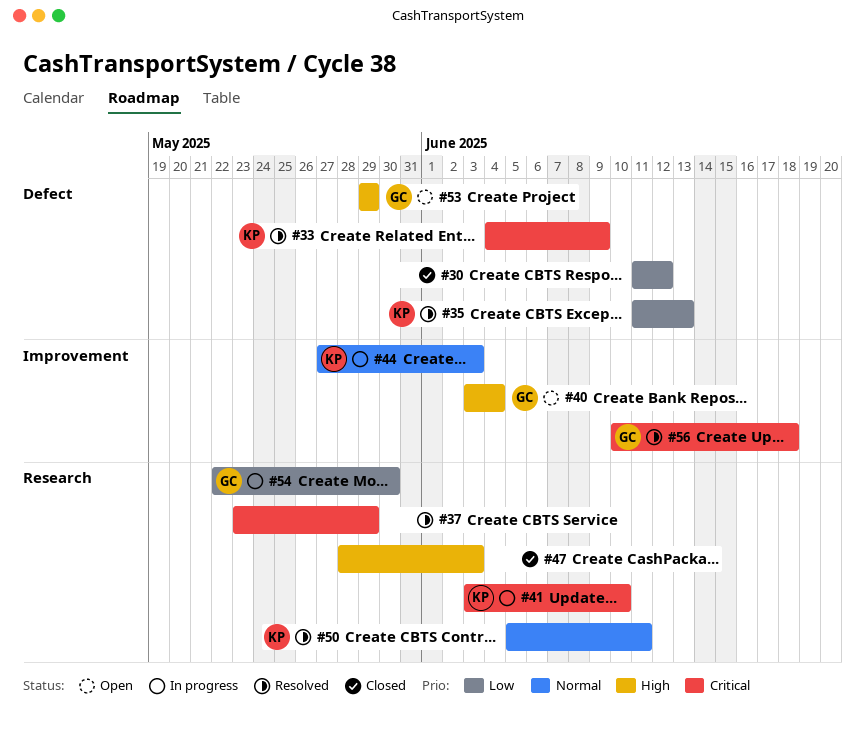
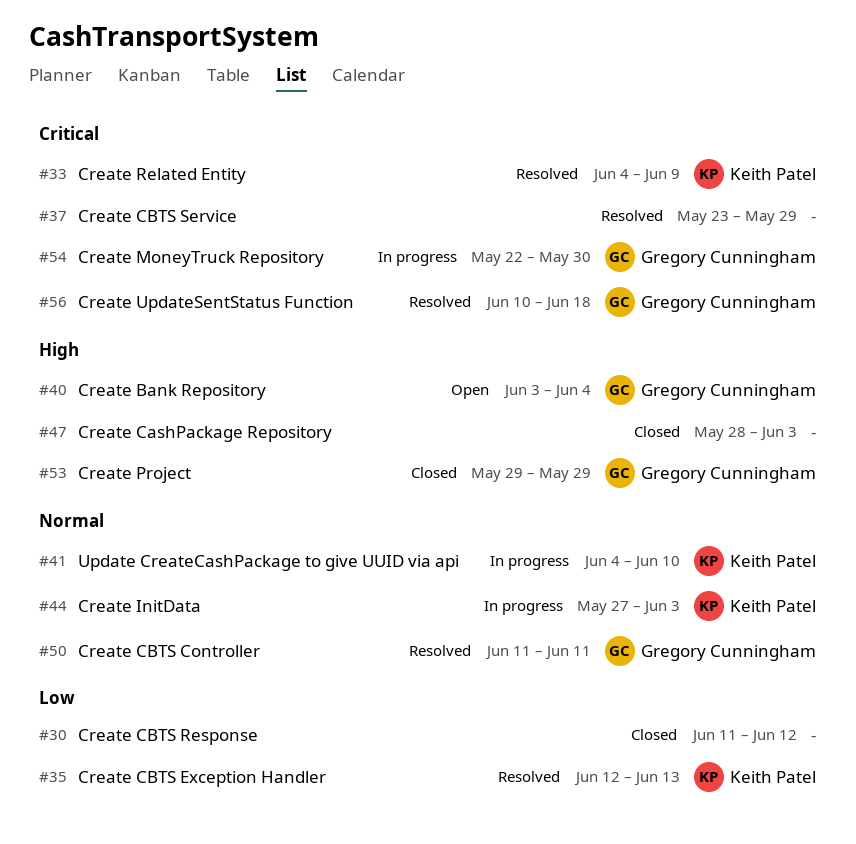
#35, start: Jun 11 -> Jun 12
#41, priority: Critical -> Normal
#41, start: Jun 3 -> Jun 4
#50, owner: Keith Patel -> Gregory Cunningham
#50, start: Jun 5 -> Jun 11
#53, status: Open -> Closed
#54, priority: Low -> Critical

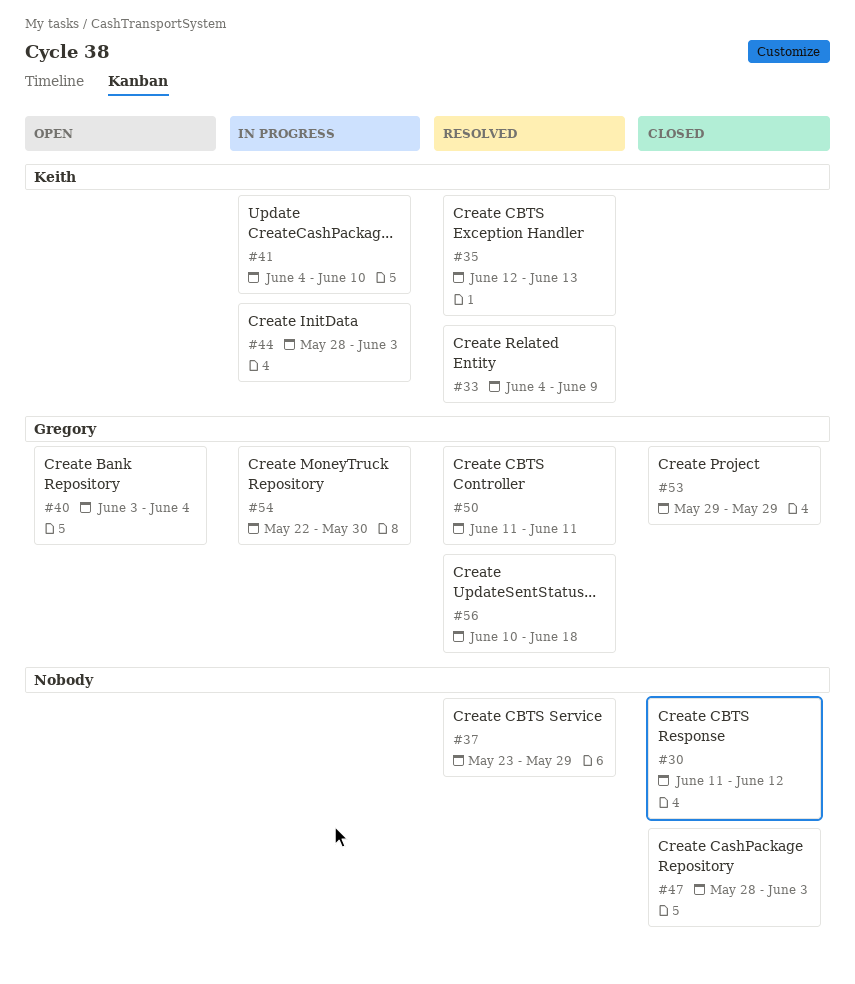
#44, start: May 27 -> May 28

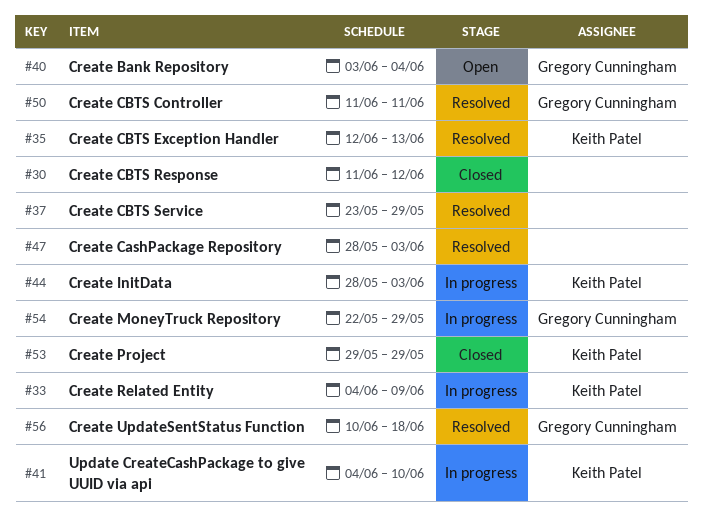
#33, status: Resolved -> In progress
#47, status: Closed -> Resolved
#53, owner: Gregory Cunningham -> Keith Patel
#54, due: May 30 -> May 29

